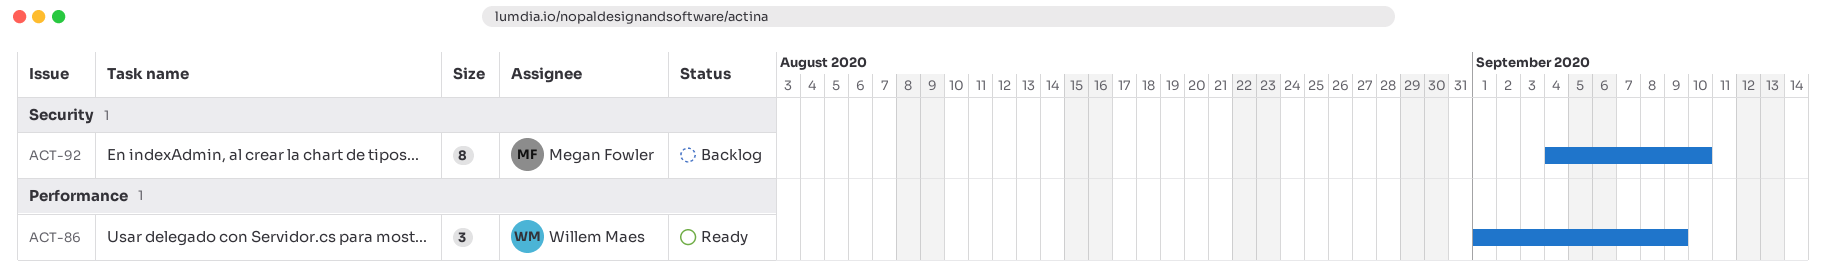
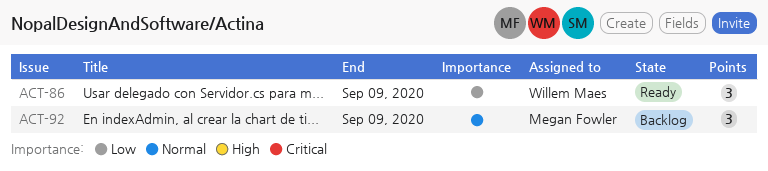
ACT-92, estimate: 8 -> 3
ACT-92, due: Sep 10 -> Sep 9

